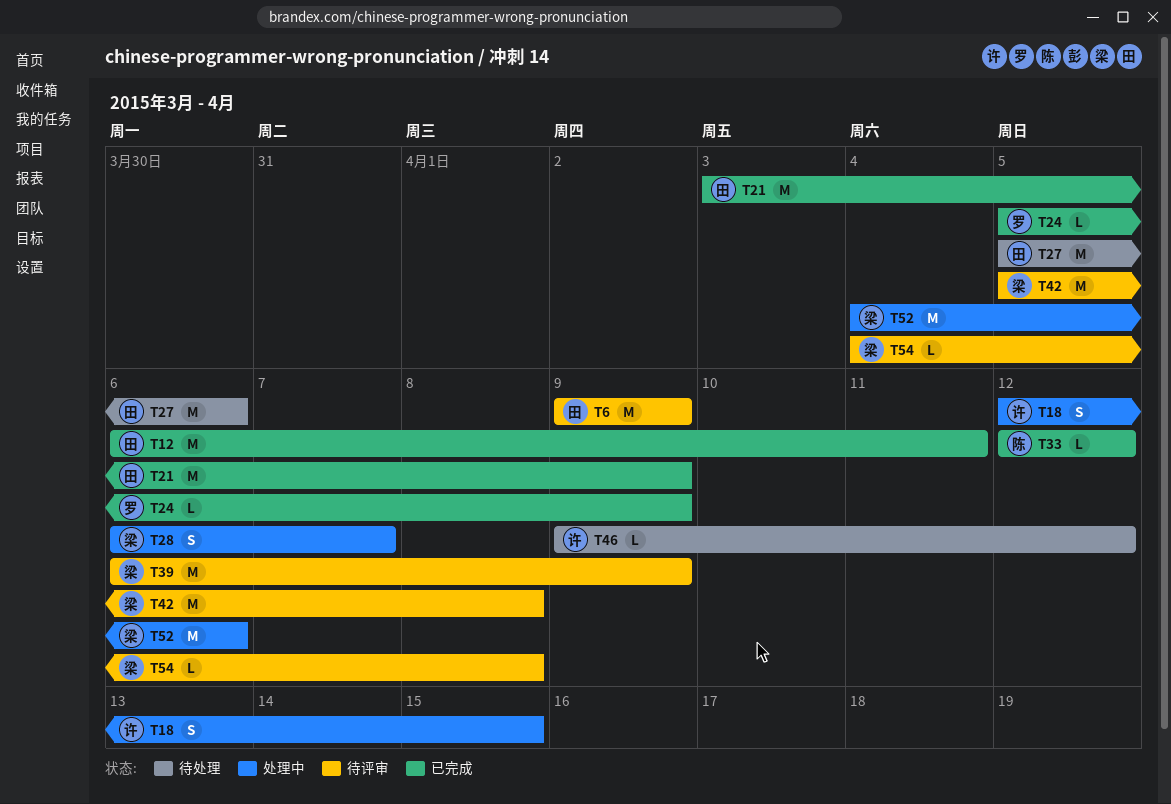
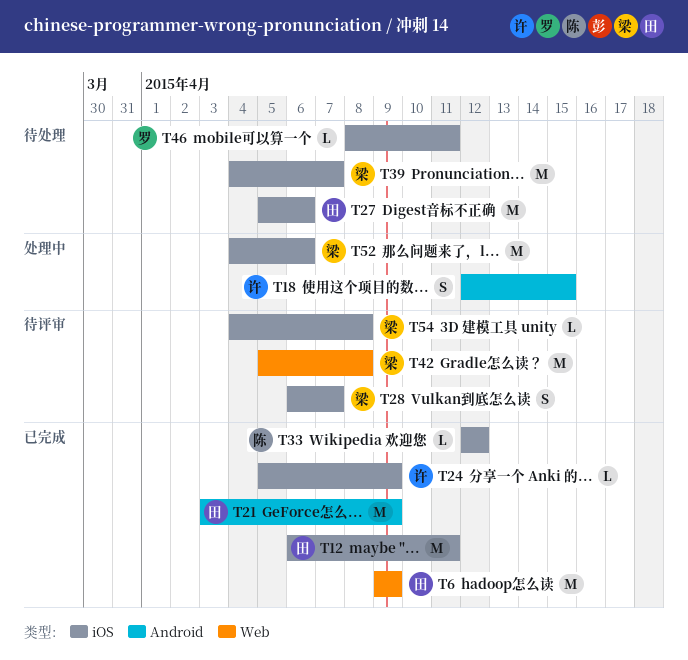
T6, status: 待评审 -> 已完成
T24, owner: 罗 -> 许
T28, status: 处理中 -> 待评审
T39, status: 待评审 -> 待处理
T39, start: Apr 6 -> Apr 4
T39, due: Apr 9 -> Apr 7
T46, owner: 许 -> 罗
T46, start: Apr 9 -> Apr 8
T46, due: Apr 12 -> Apr 11

